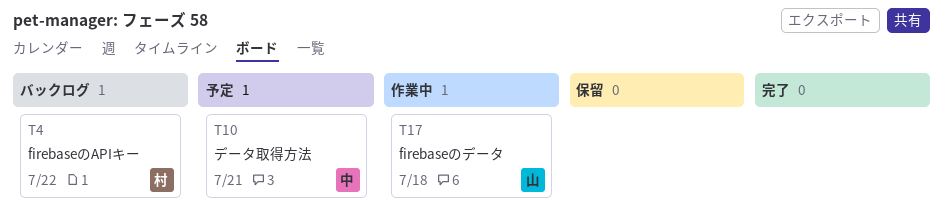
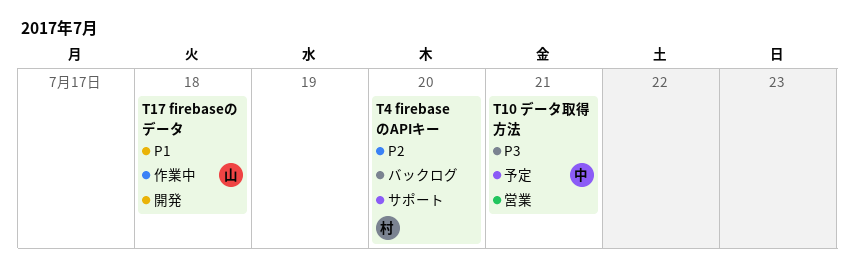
T4, due: Jul 22 -> Jul 20

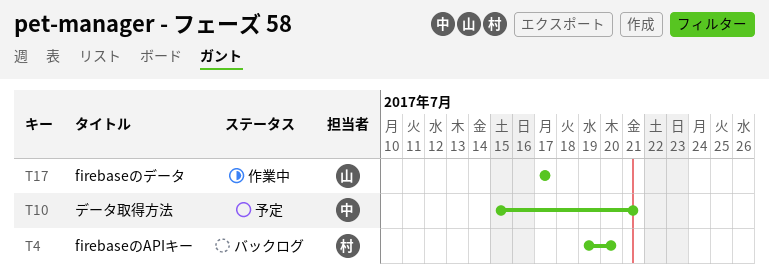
T17, due: Jul 18 -> Jul 17

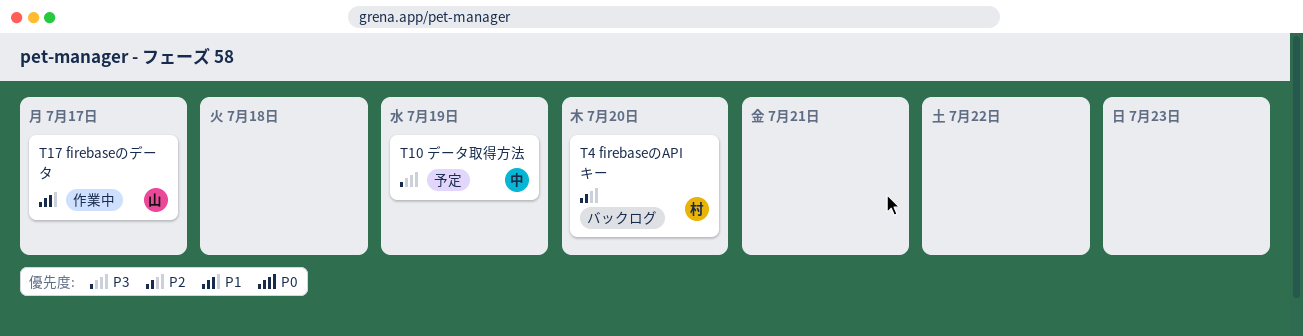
T10, due: Jul 21 -> Jul 19

